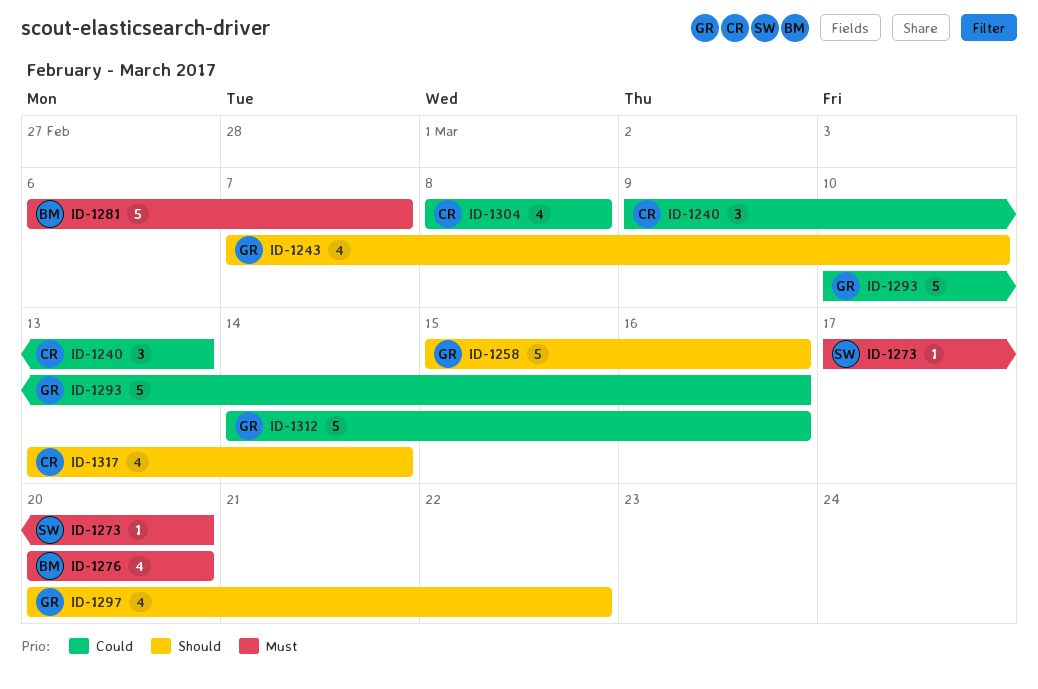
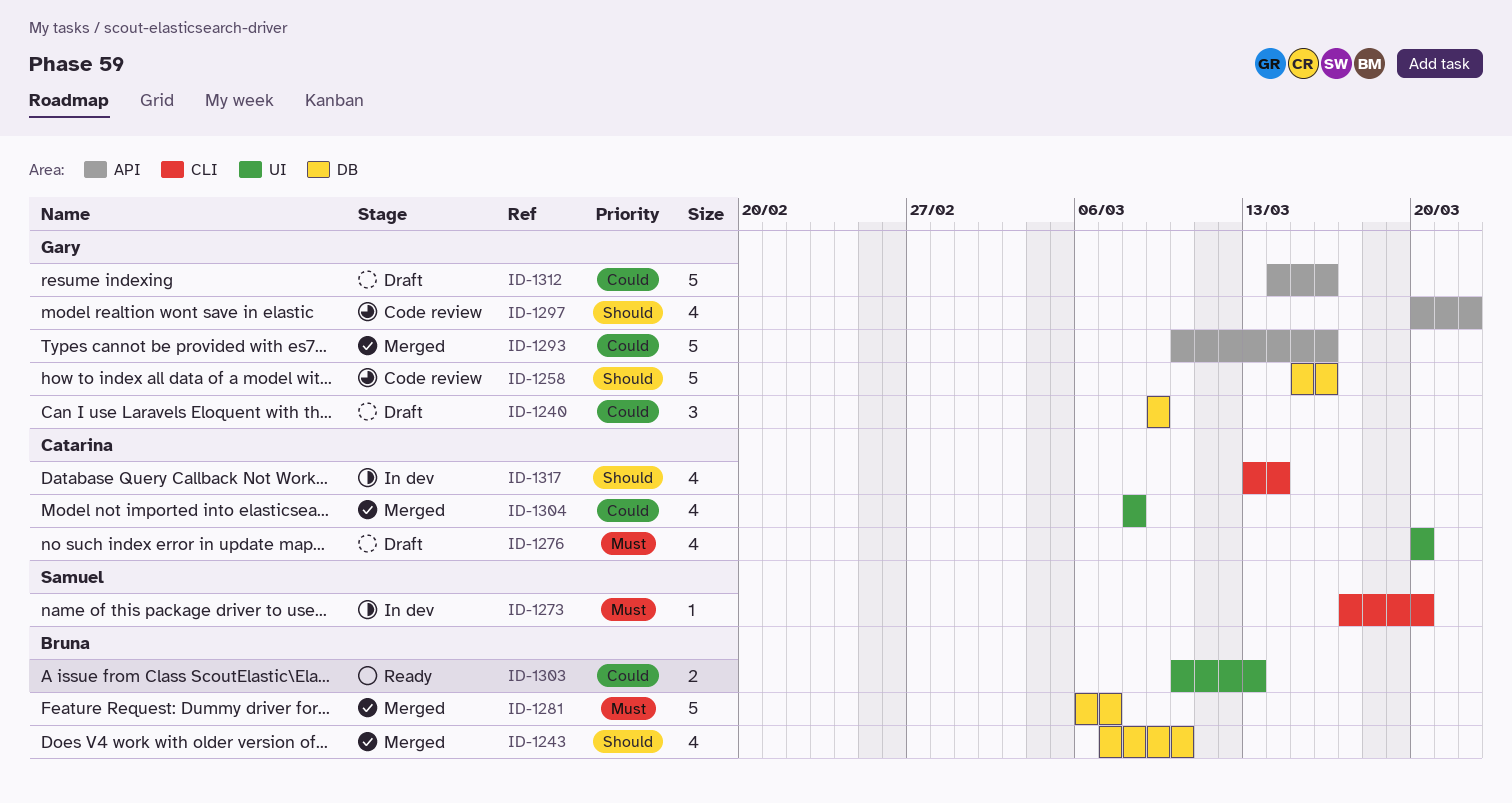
ID-1240, owner: Catarina -> Gary
ID-1240, due: Mar 13 -> Mar 9
ID-1243, owner: Gary -> Bruna
ID-1276, owner: Bruna -> Catarina
ID-1303: none -> present

